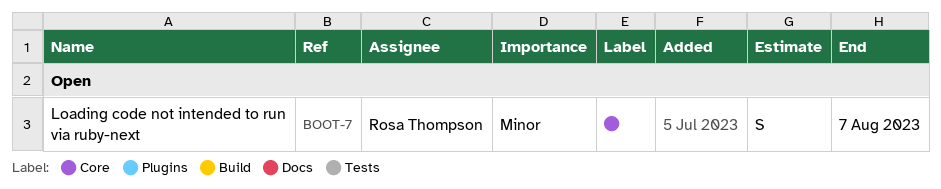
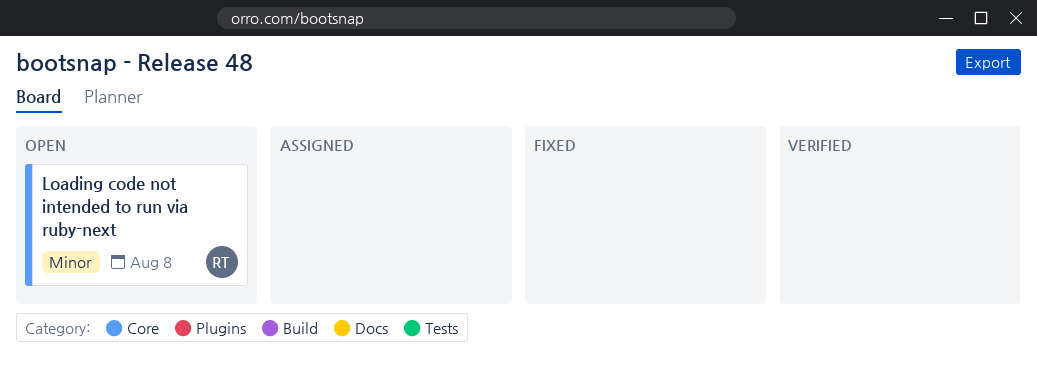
Loading code not intended to run via ruby-next, due: Aug 7 -> Aug 8

